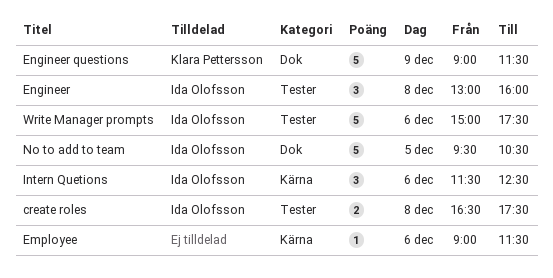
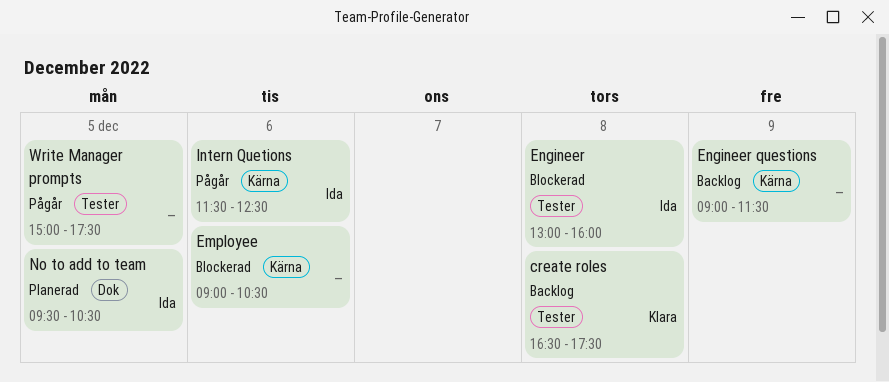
create roles, owner: Ida Olofsson -> Klara Pettersson
Employee, ends: 11:30 -> 10:30
Engineer questions, owner: Klara Pettersson -> none
Engineer questions, label: Dok -> Kärna
Write Manager prompts, owner: Ida Olofsson -> none
Write Manager prompts, day: Dec 6 -> Dec 5

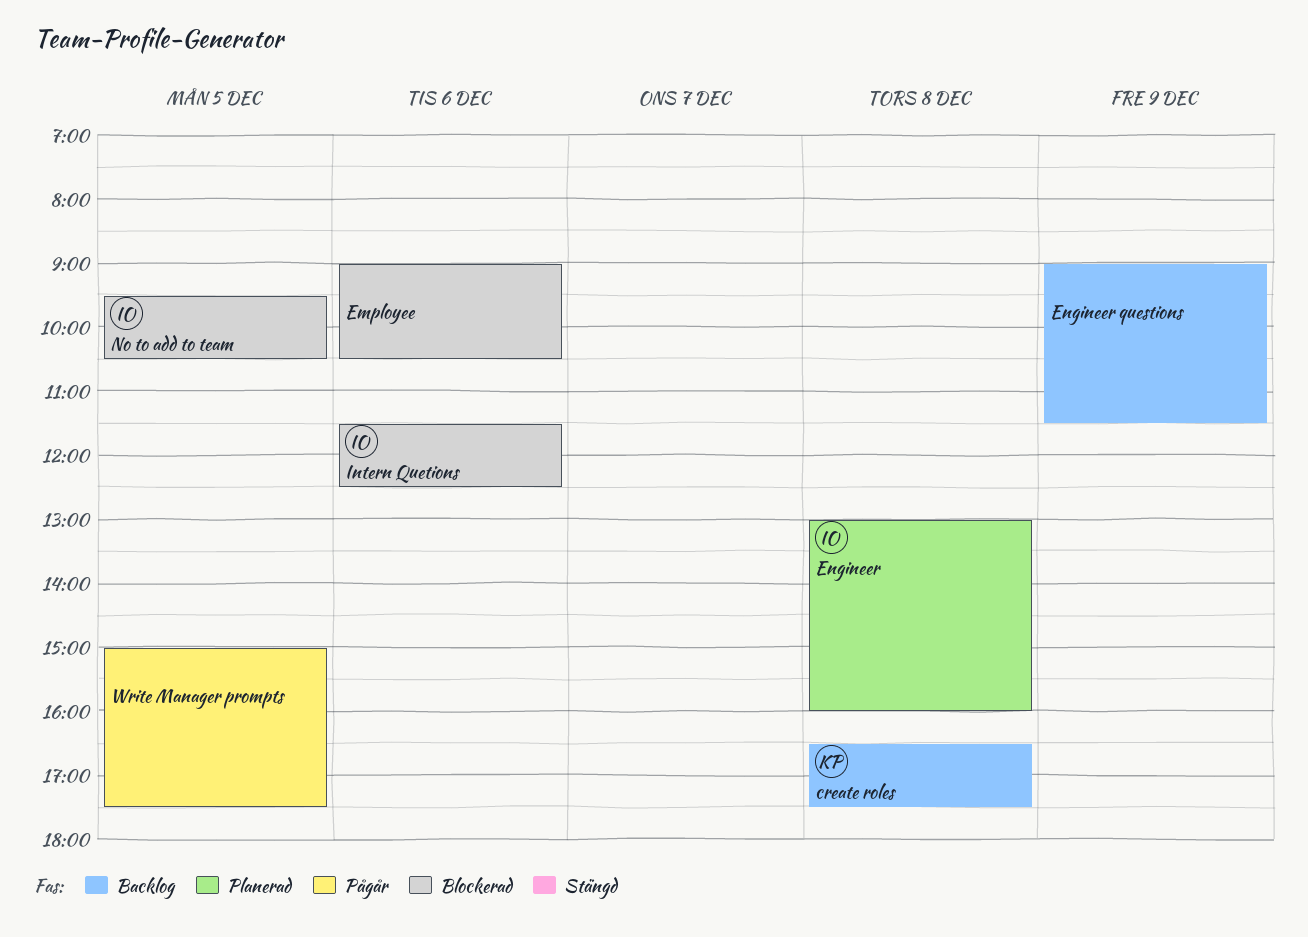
Engineer, status: Blockerad -> Planerad
Intern Quetions, status: Pågår -> Blockerad
No to add to team, status: Planerad -> Blockerad

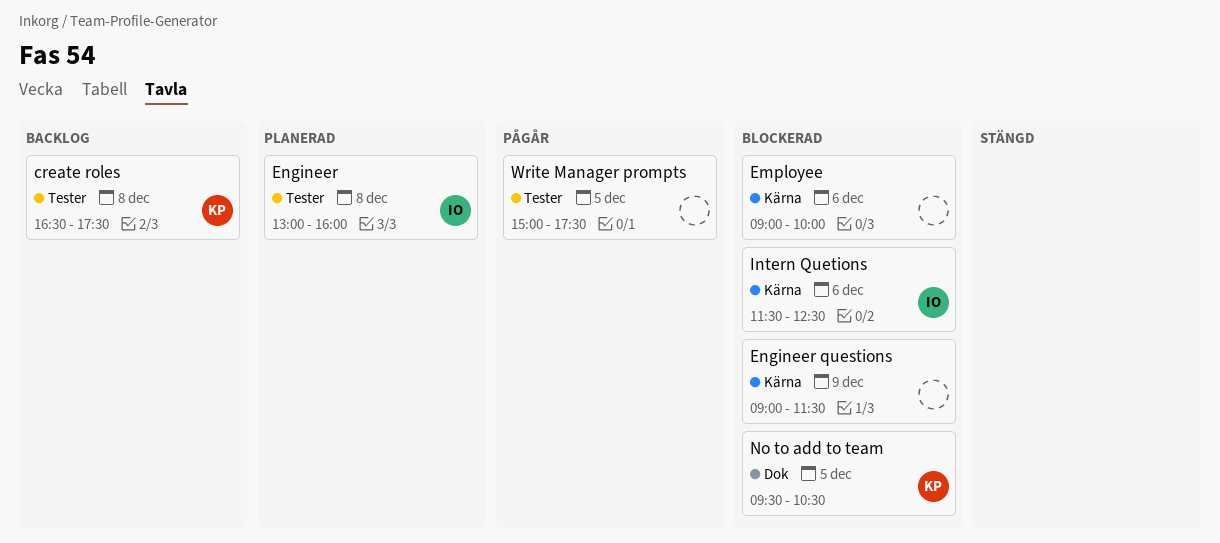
Employee, ends: 10:30 -> 10:00
Engineer questions, status: Backlog -> Blockerad
No to add to team, owner: IO -> KP

